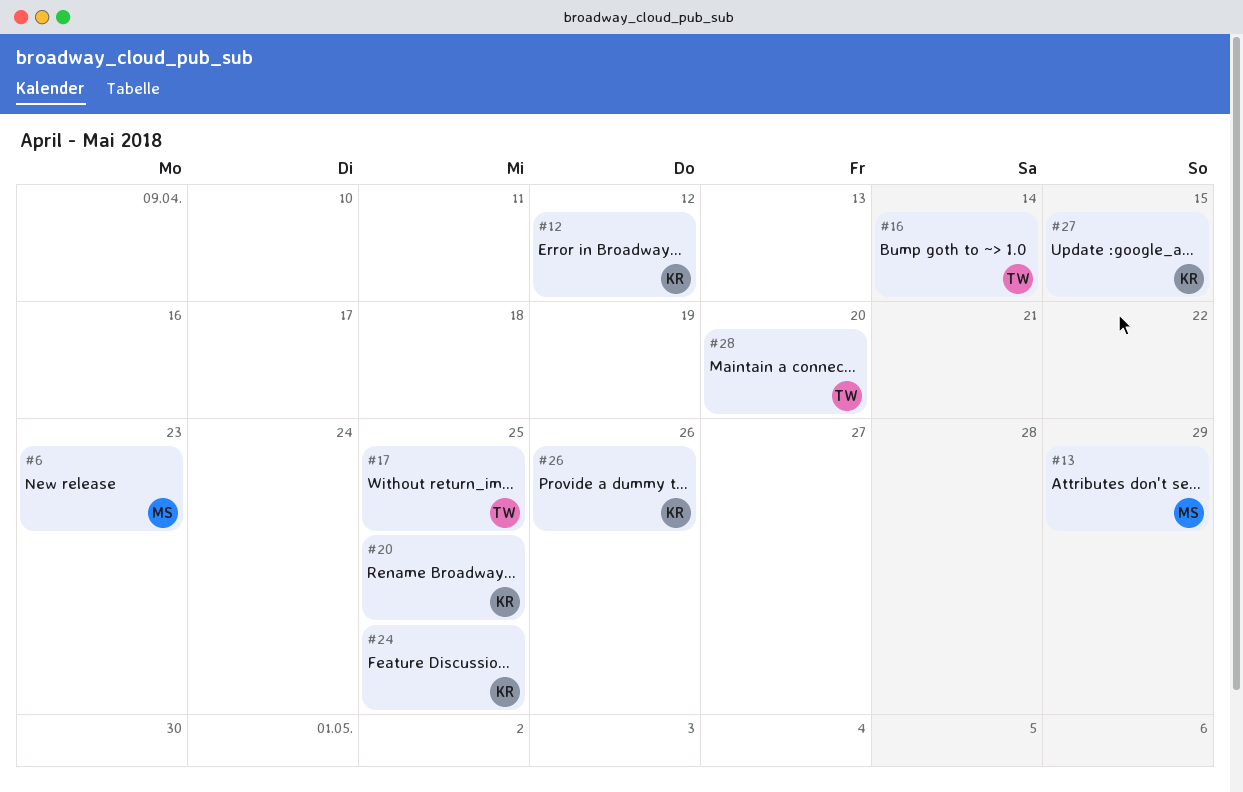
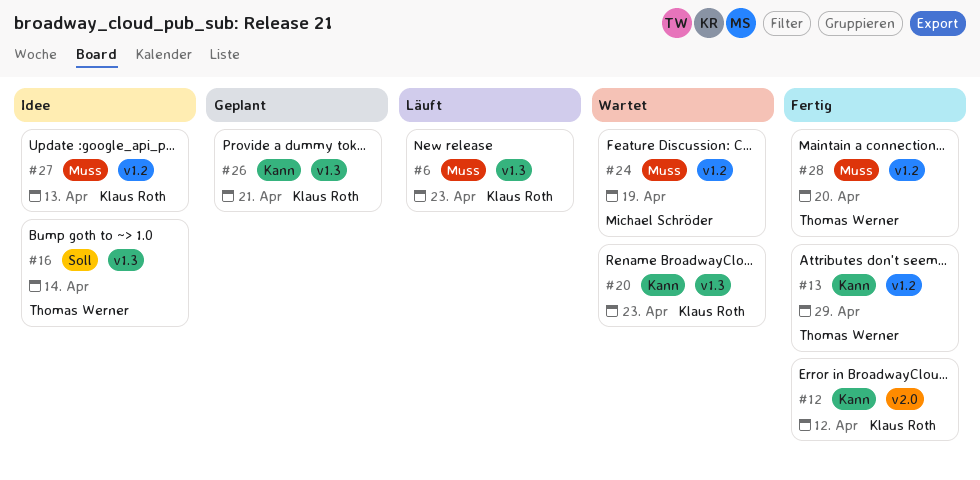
#6, owner: Michael Schröder -> Klaus Roth
#13, owner: Michael Schröder -> Thomas Werner
#17: present -> none
#20, due: Apr 25 -> Apr 23
#24, owner: Klaus Roth -> Michael Schröder
#24, due: Apr 25 -> Apr 19
#26, due: Apr 26 -> Apr 21
#27, due: Apr 15 -> Apr 13

